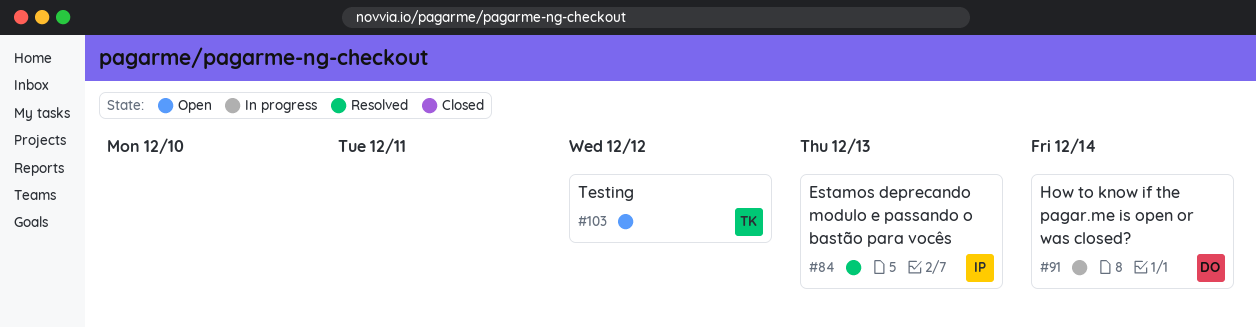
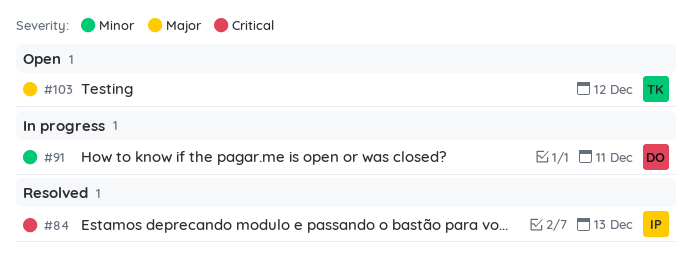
#91, due: Dec 14 -> Dec 11

